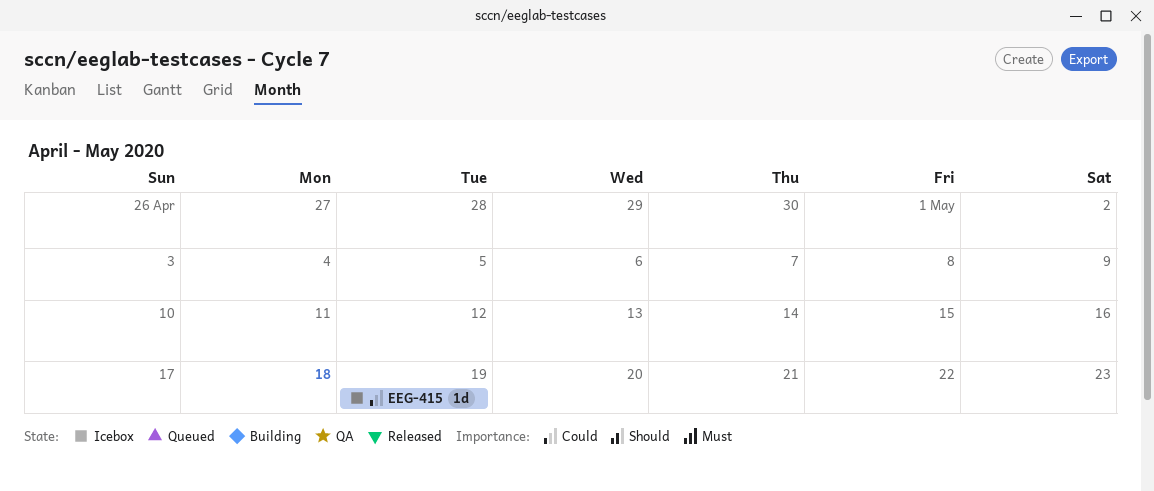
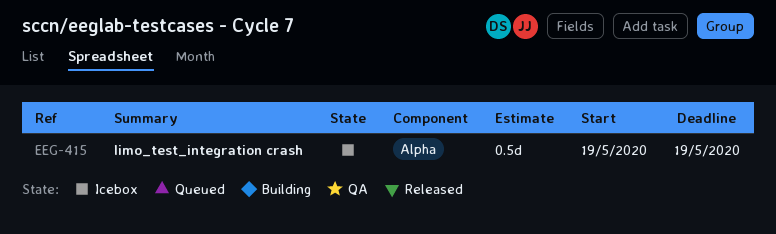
EEG-415, estimate: 1d -> 0.5d

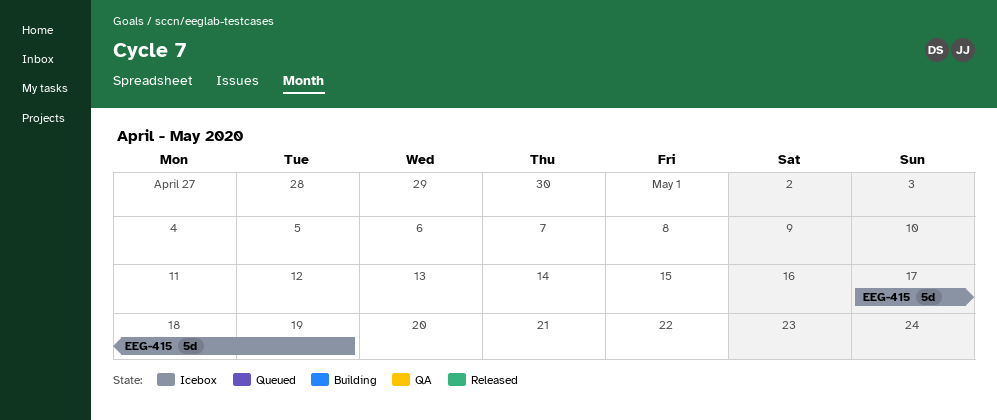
EEG-415, estimate: 0.5d -> 5d
EEG-415, start: May 19 -> May 17

